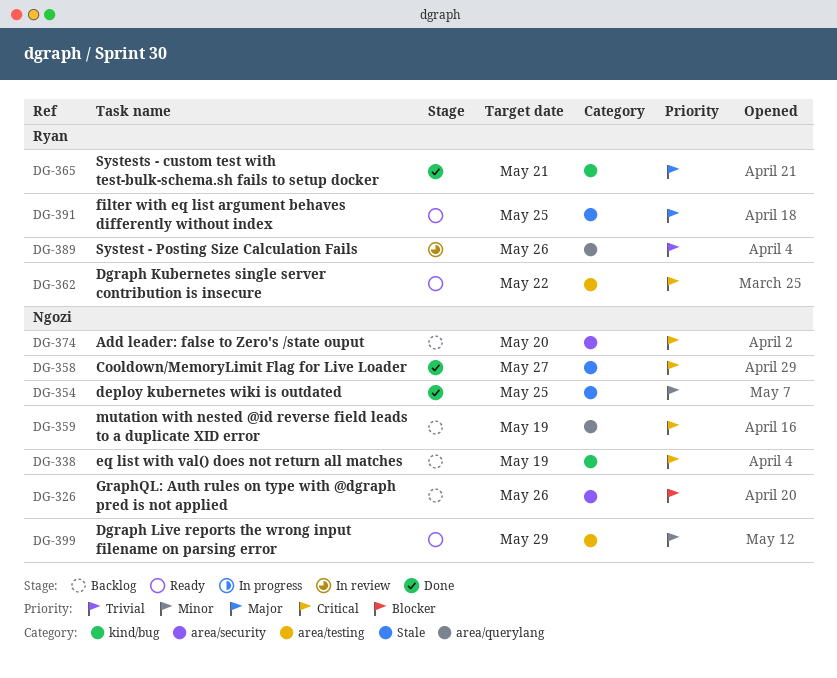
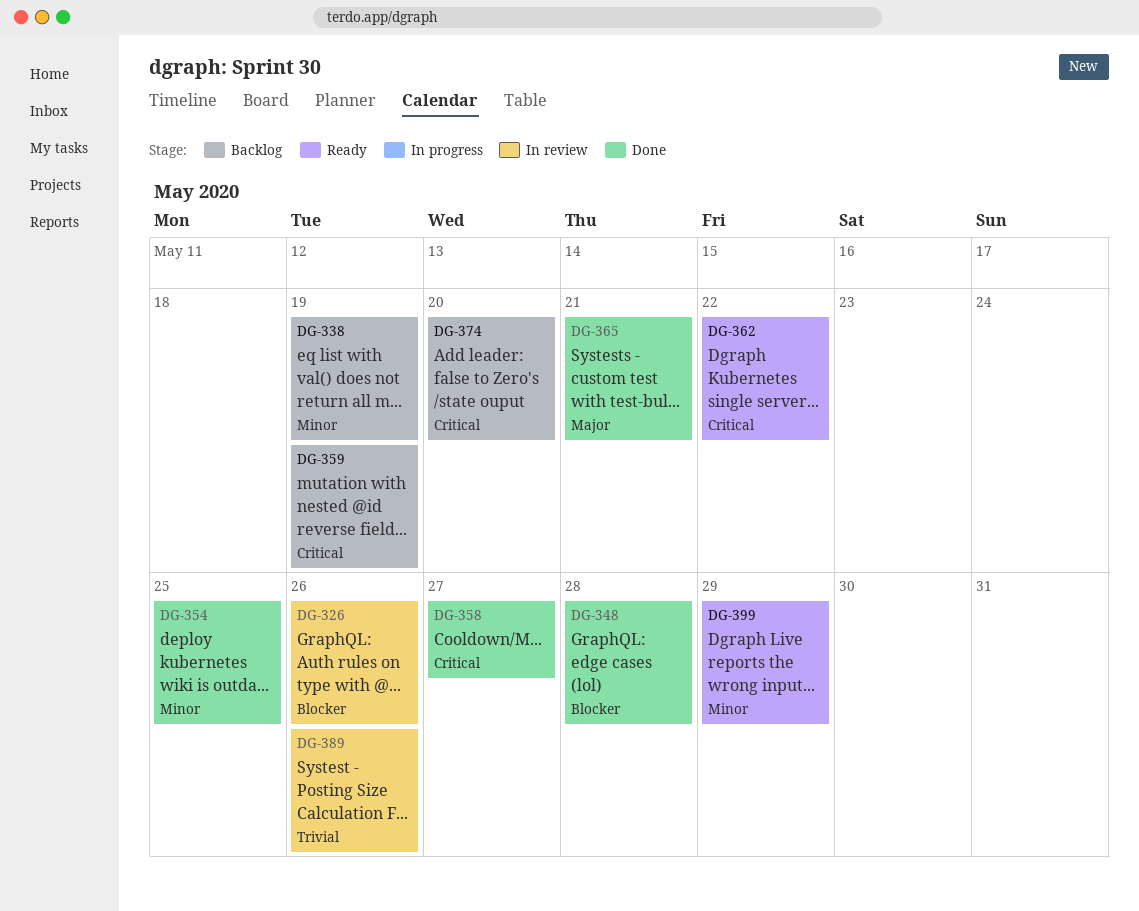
DG-326, status: Backlog -> In review
DG-338, priority: Critical -> Minor
DG-348: none -> present
DG-391: present -> none

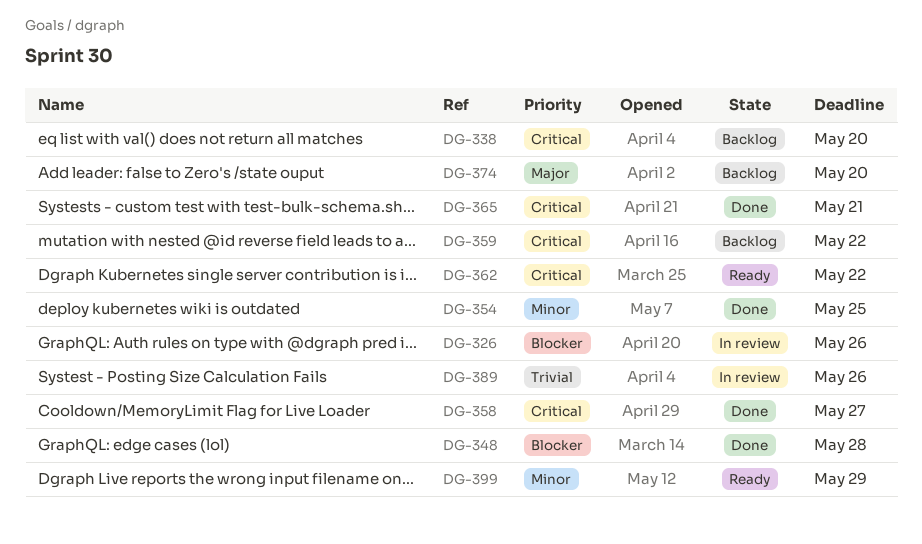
DG-338, priority: Minor -> Critical
DG-338, due: May 19 -> May 20
DG-359, due: May 19 -> May 22
DG-365, priority: Major -> Critical
DG-374, priority: Critical -> Major

